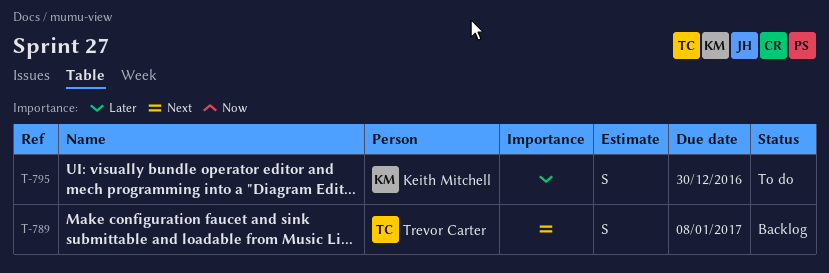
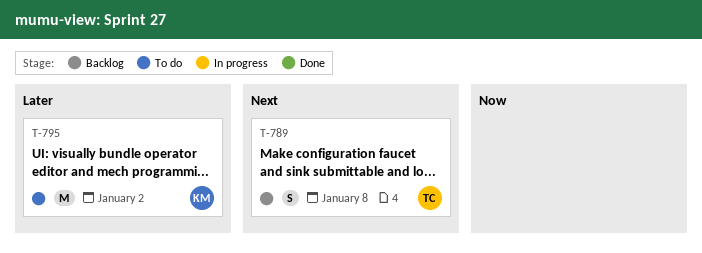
T-795, estimate: S -> M
T-795, due: Dec 30 -> Jan 2

